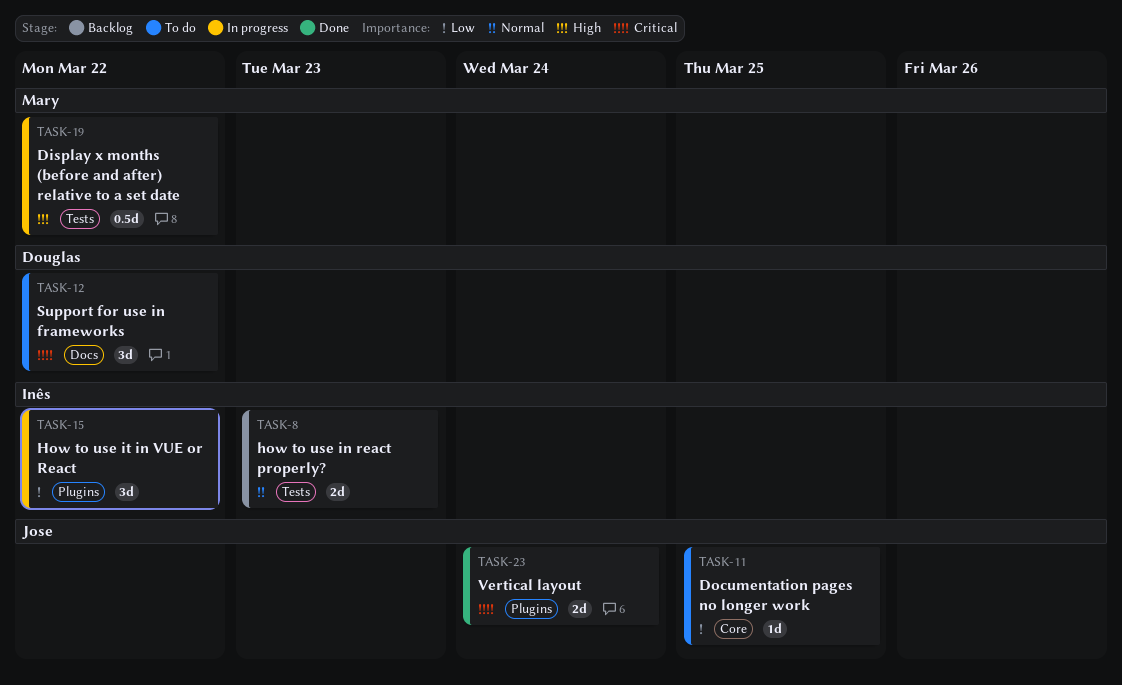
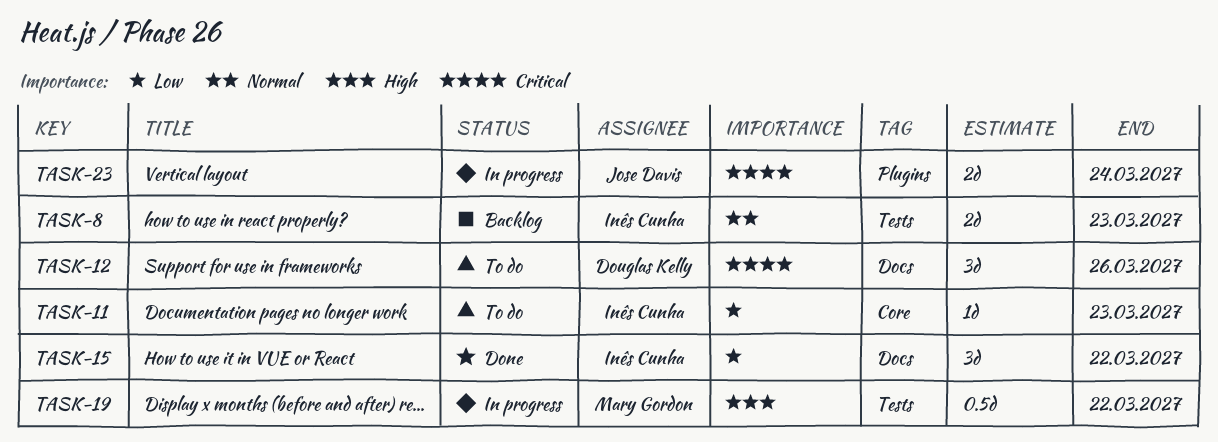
TASK-11, owner: Jose Davis -> Inês Cunha
TASK-11, due: Mar 25 -> Mar 23
TASK-12, due: Mar 22 -> Mar 26
TASK-15, status: In progress -> Done
TASK-15, label: Plugins -> Docs
TASK-23, status: Done -> In progress

